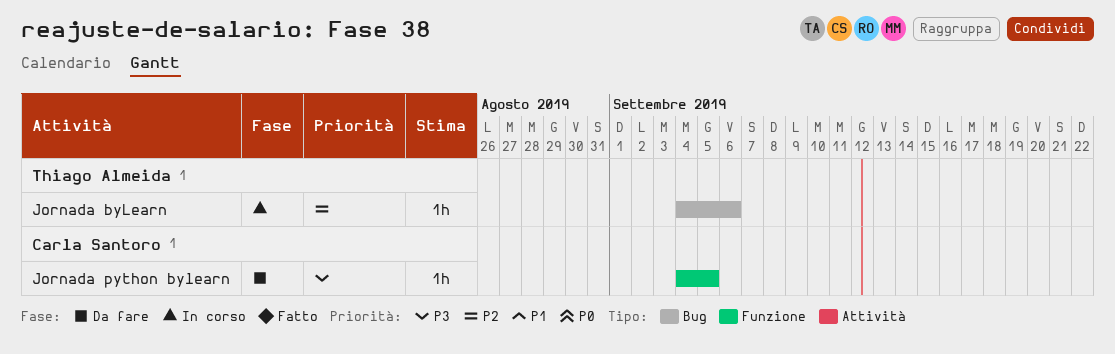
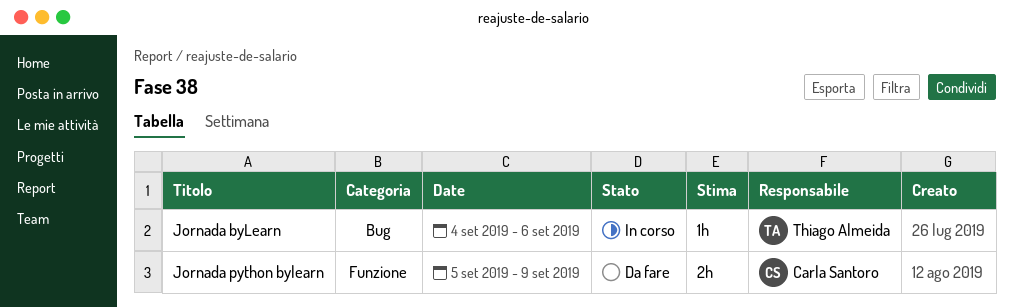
Jornada python bylearn, estimate: 1h -> 2h
Jornada python bylearn, start: Sep 4 -> Sep 5
Jornada python bylearn, due: Sep 5 -> Sep 9

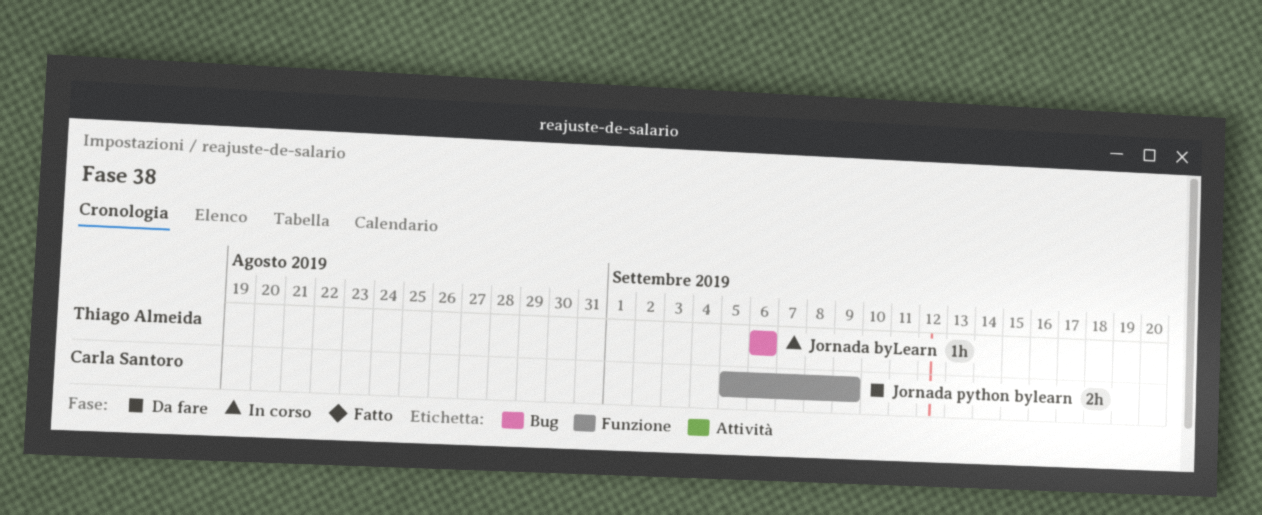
Jornada byLearn, start: Sep 4 -> Sep 6

